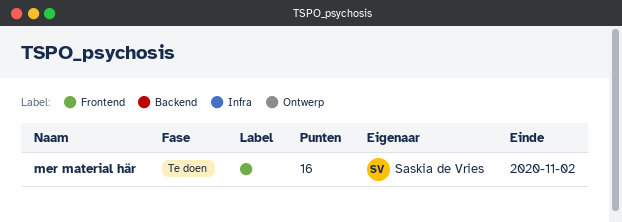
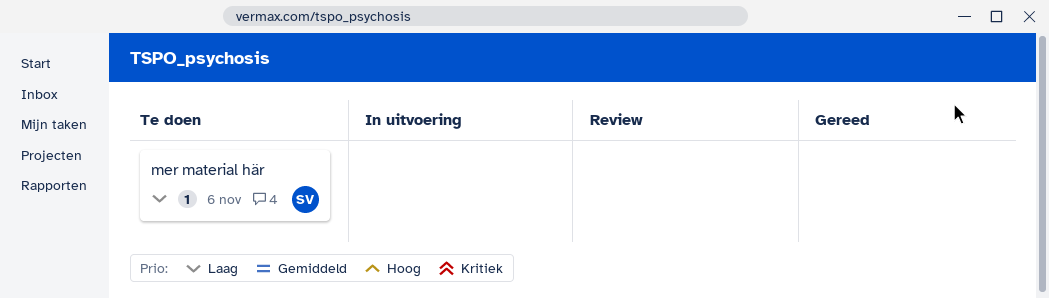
mer material här, estimate: 16 -> 1
mer material här, due: Nov 2 -> Nov 6

